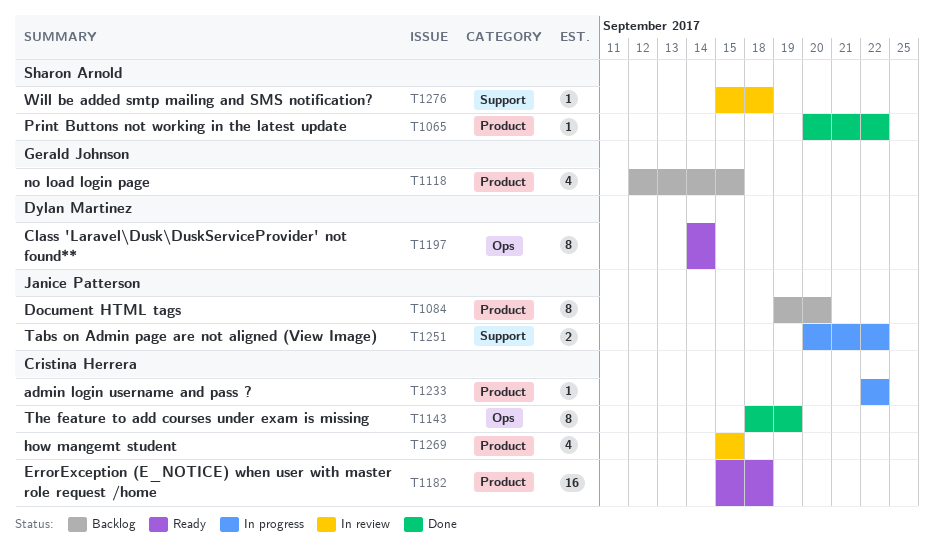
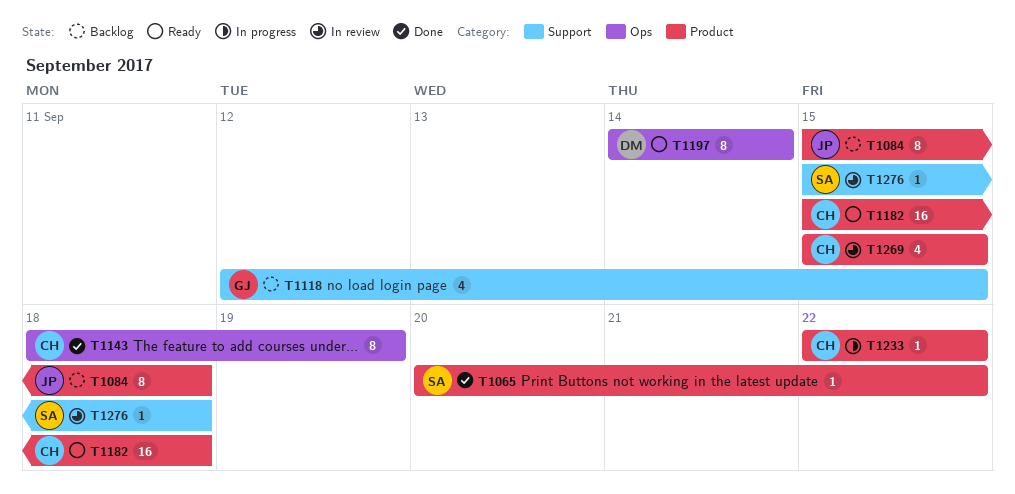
T1084, start: Sep 19 -> Sep 15
T1084, due: Sep 20 -> Sep 18
T1118, label: Product -> Support
T1251: present -> none

